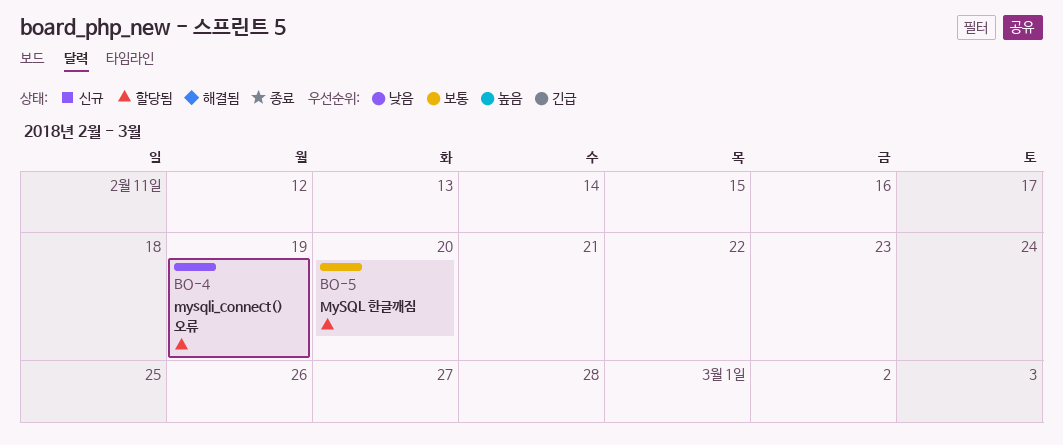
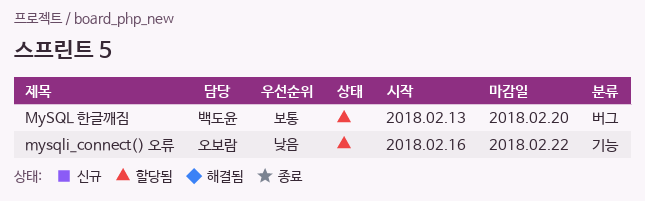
mysqli_connect() 오류, due: Feb 19 -> Feb 22

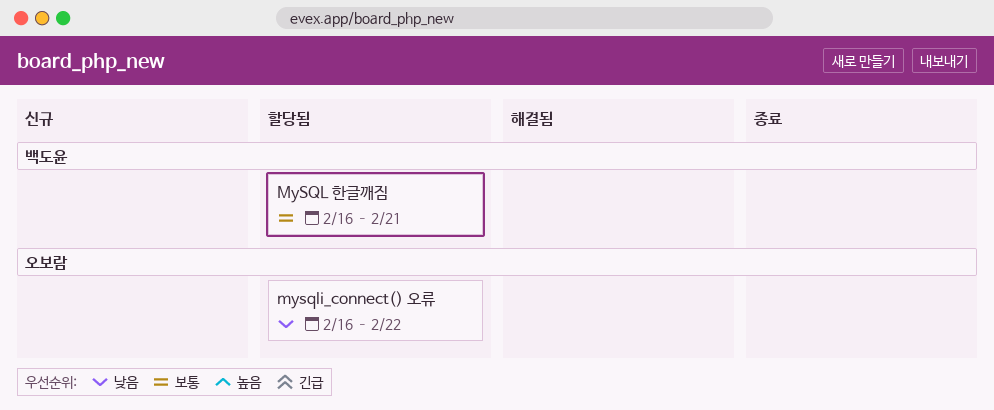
MySQL 한글깨짐, start: Feb 13 -> Feb 16
MySQL 한글깨짐, due: Feb 20 -> Feb 21

